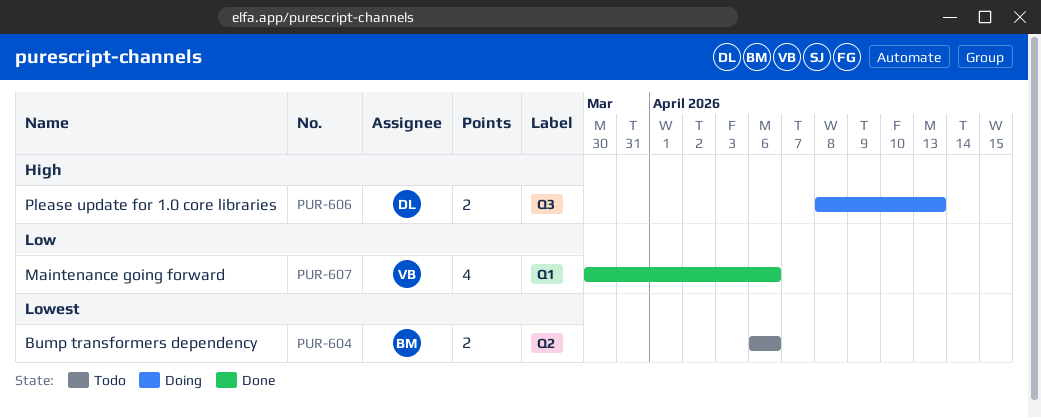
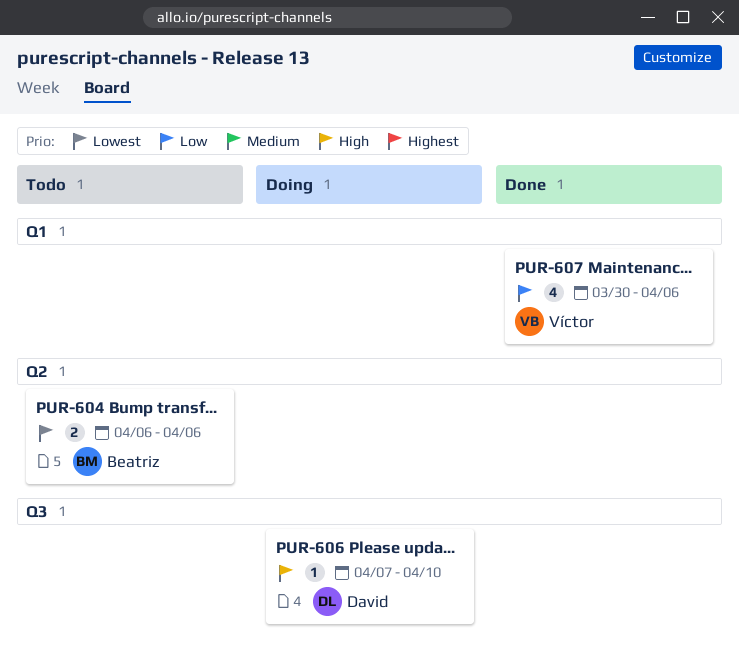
PUR-606, estimate: 2 -> 1
PUR-606, start: Apr 8 -> Apr 7
PUR-606, due: Apr 13 -> Apr 10

